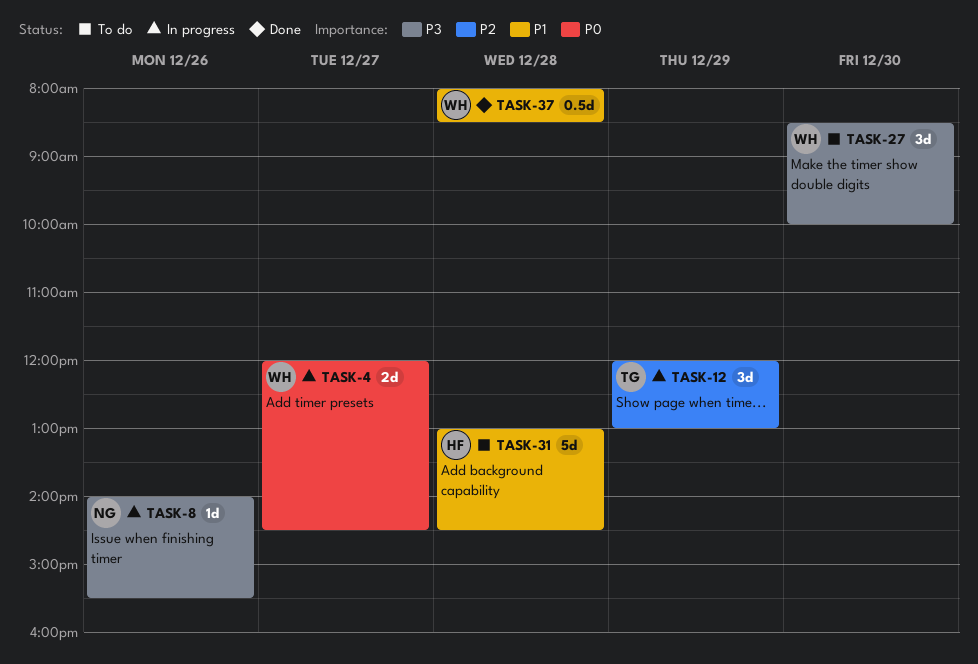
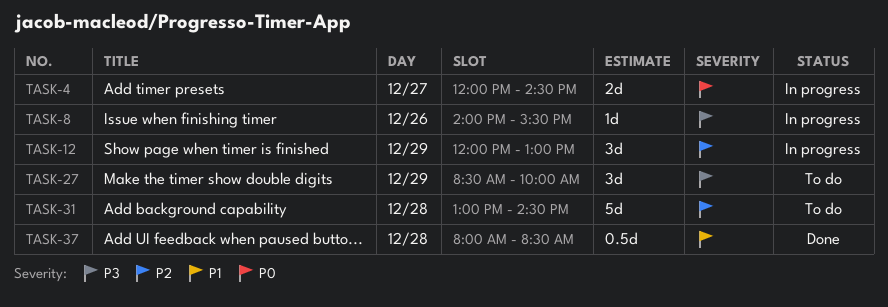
TASK-27, day: Dec 30 -> Dec 29
TASK-31, priority: P1 -> P2

